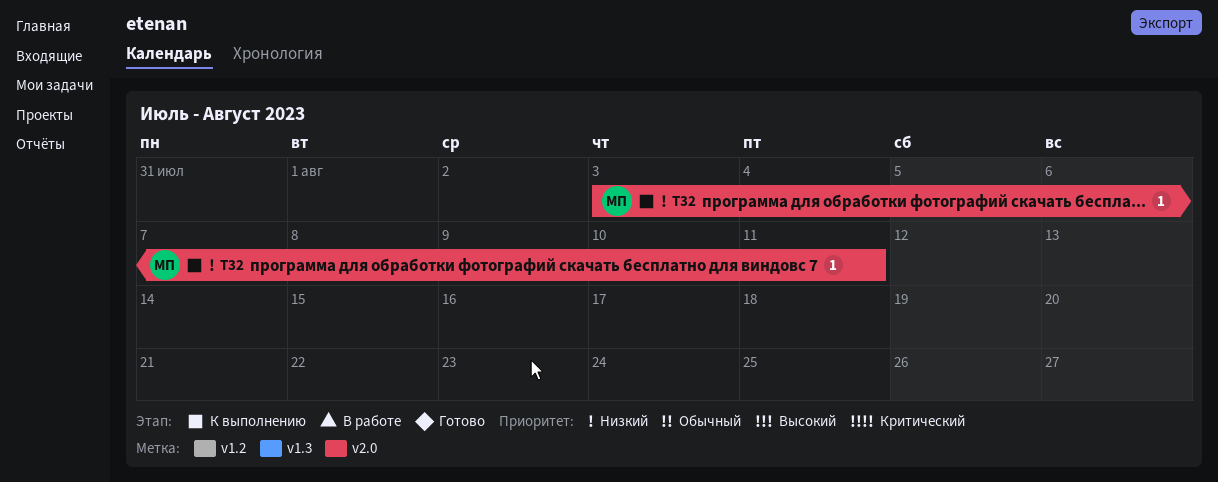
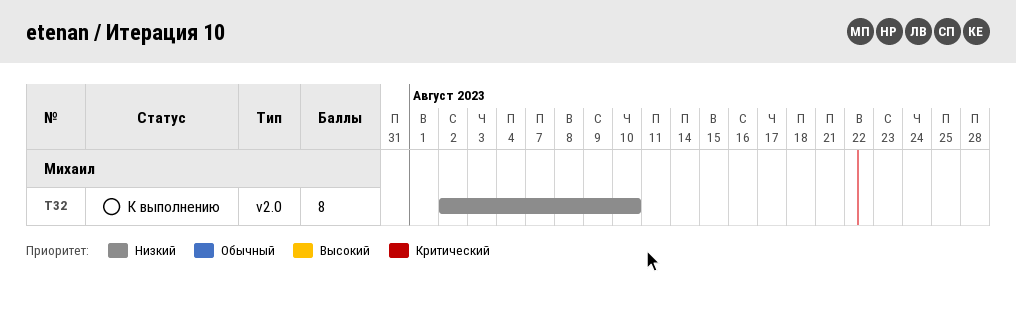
T32, estimate: 1 -> 8
T32, start: Aug 3 -> Aug 2
T32, due: Aug 11 -> Aug 10

